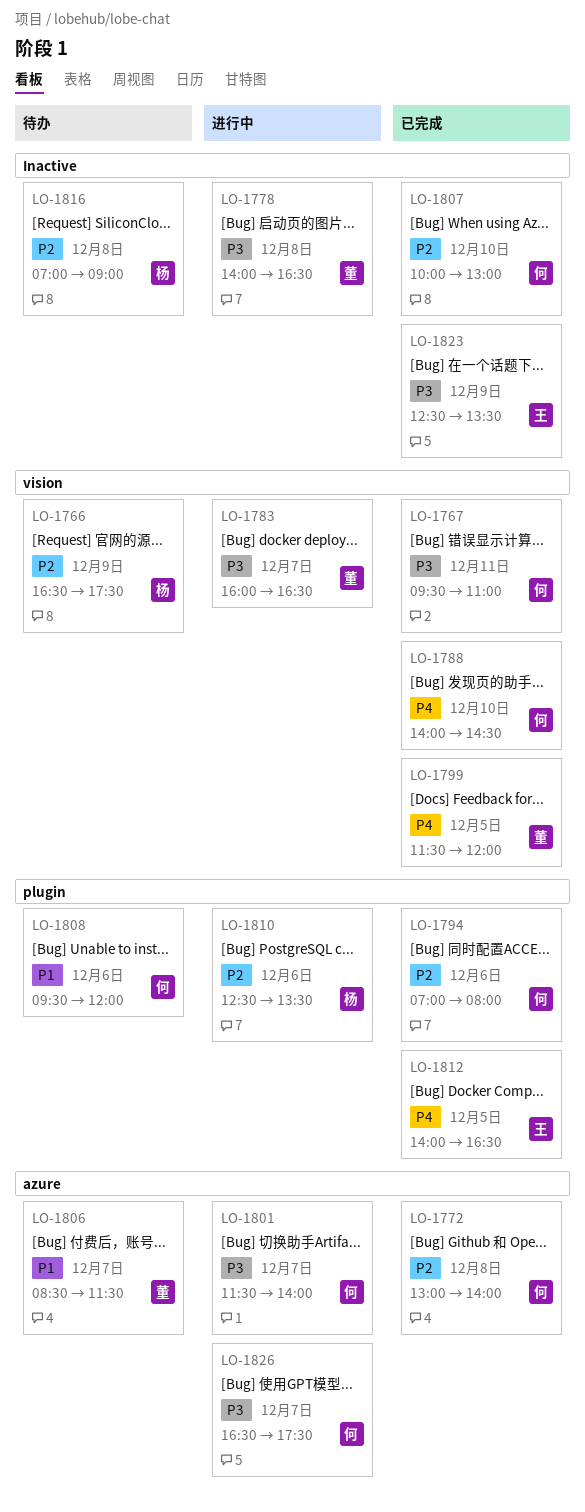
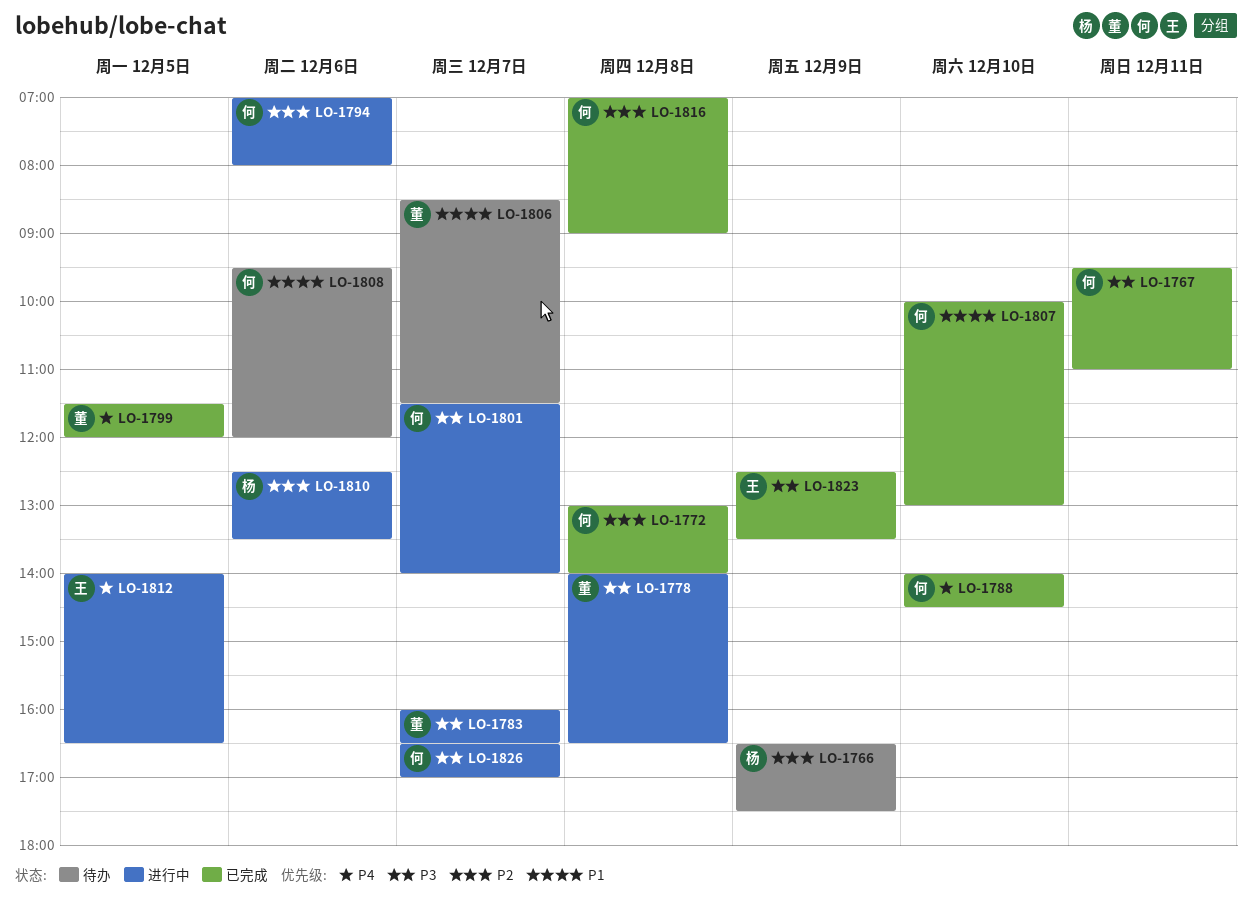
LO-1794, status: 已完成 -> 进行中
LO-1807, priority: P2 -> P1
LO-1812, status: 已完成 -> 进行中
LO-1816, status: 待办 -> 已完成
LO-1816, owner: 杨 -> 何
LO-1826, ends: 17:30 -> 17:00

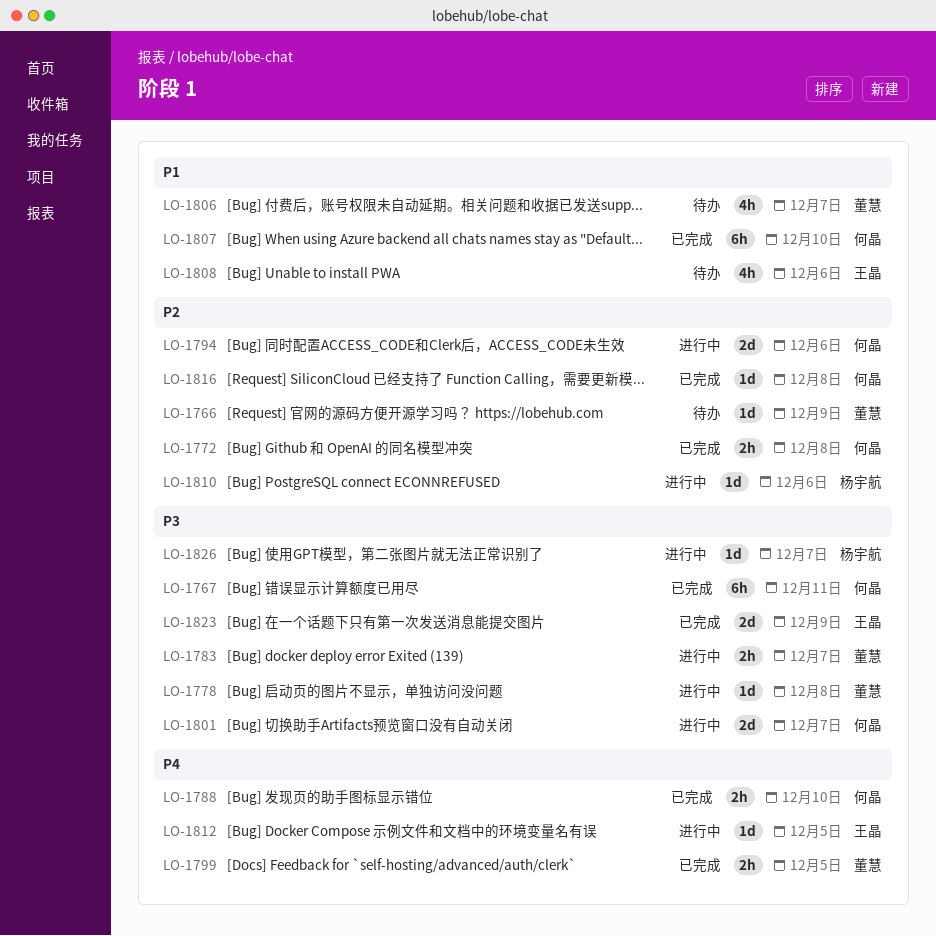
LO-1766, owner: 杨宇航 -> 董慧
LO-1808, owner: 何晶 -> 王晶
LO-1826, owner: 何晶 -> 杨宇航

